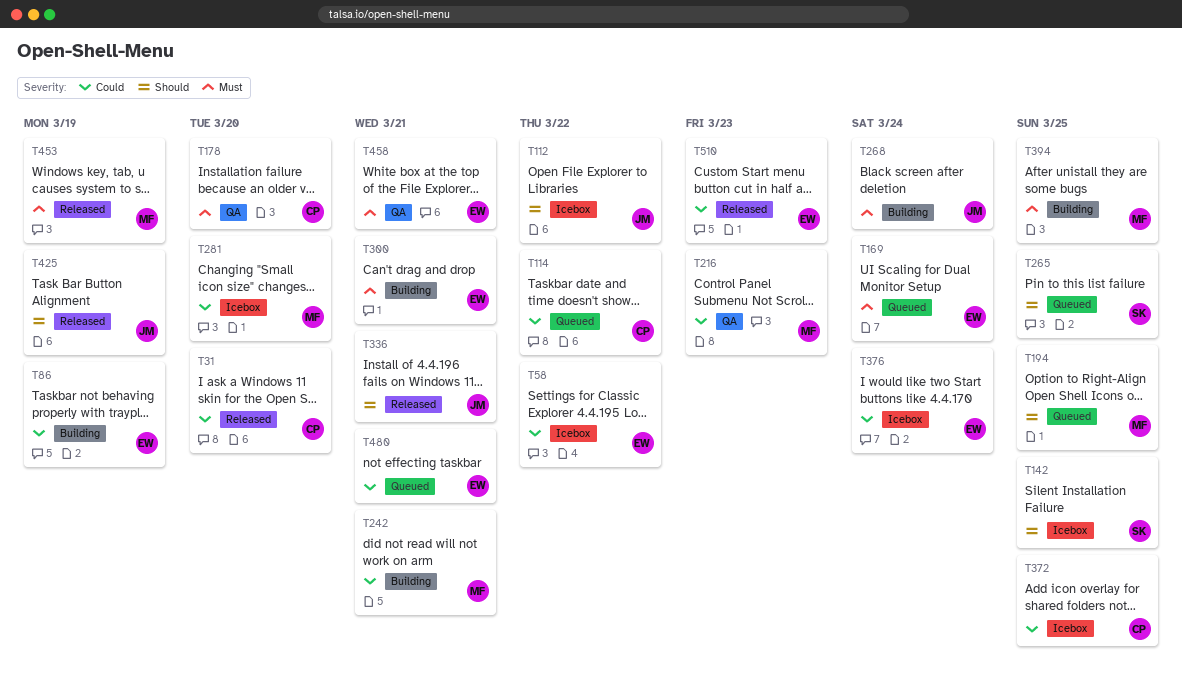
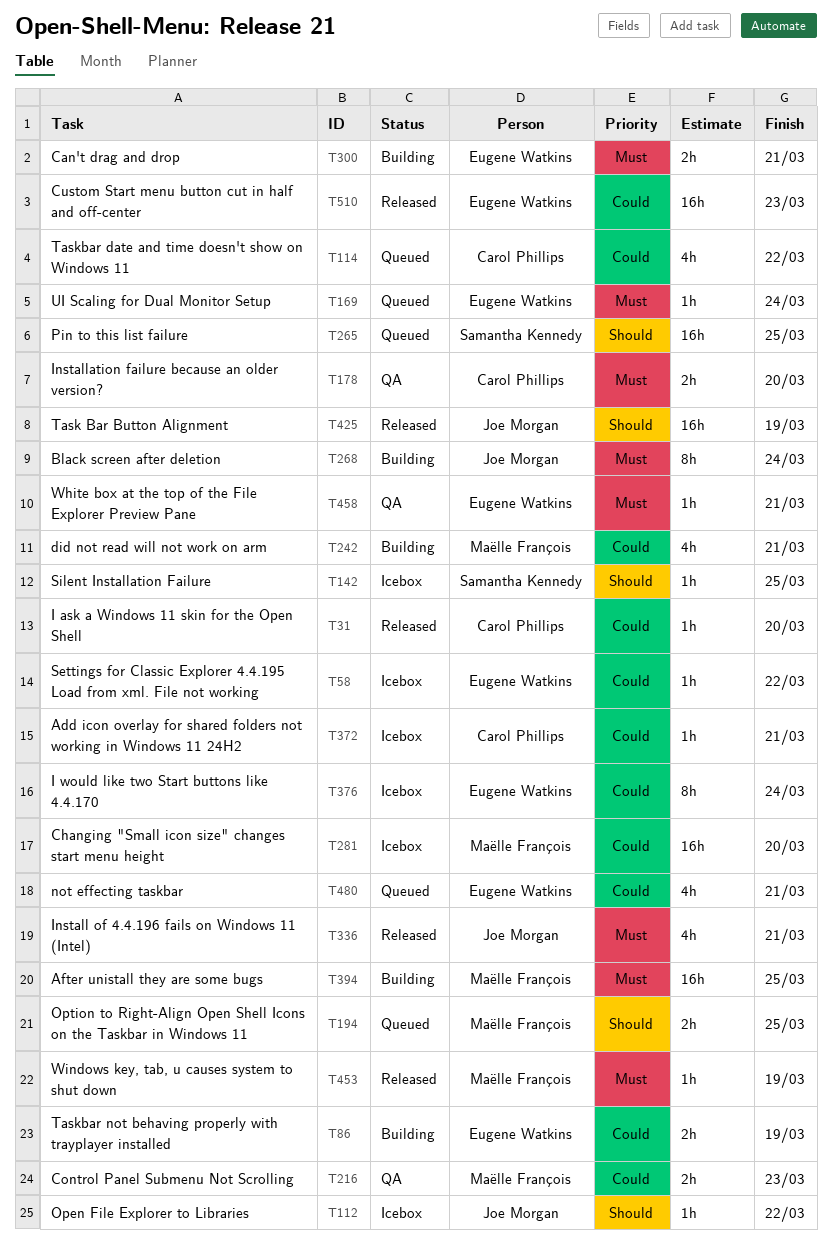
T336, priority: Should -> Must
T372, due: Mar 25 -> Mar 21

